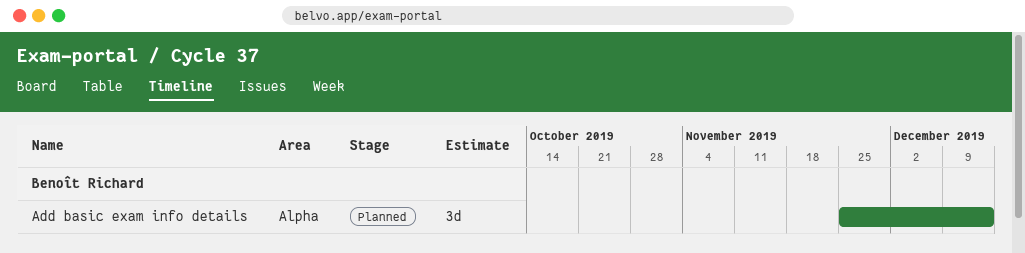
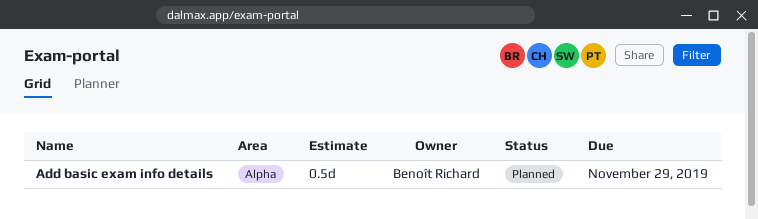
Add basic exam info details, estimate: 3d -> 0.5d
Add basic exam info details, due: Dec 13 -> Nov 29

